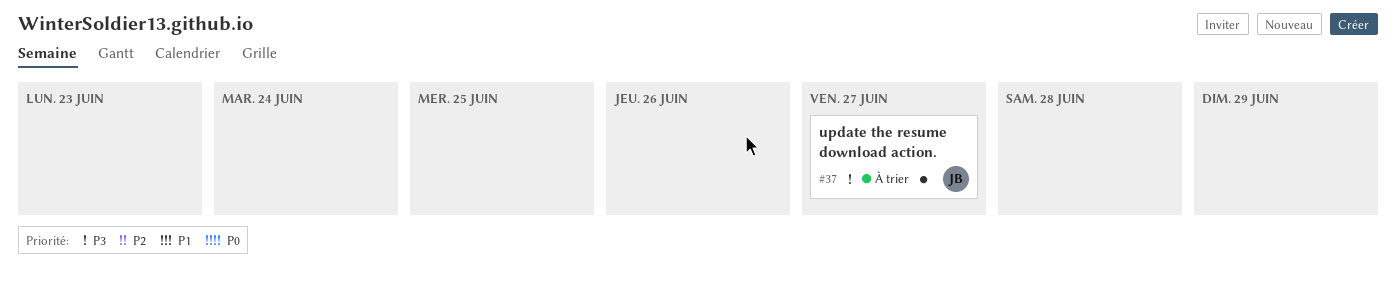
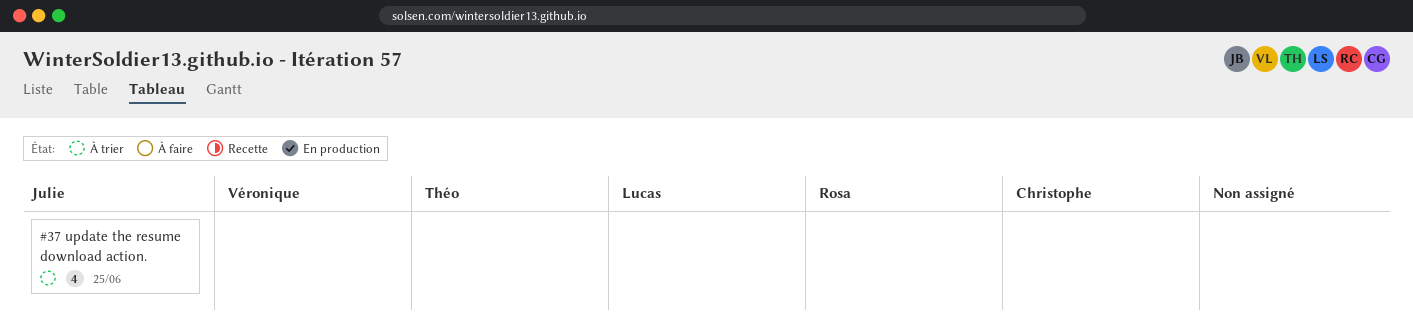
#37, estimate: 1 -> 4
#37, due: Jun 27 -> Jun 25

